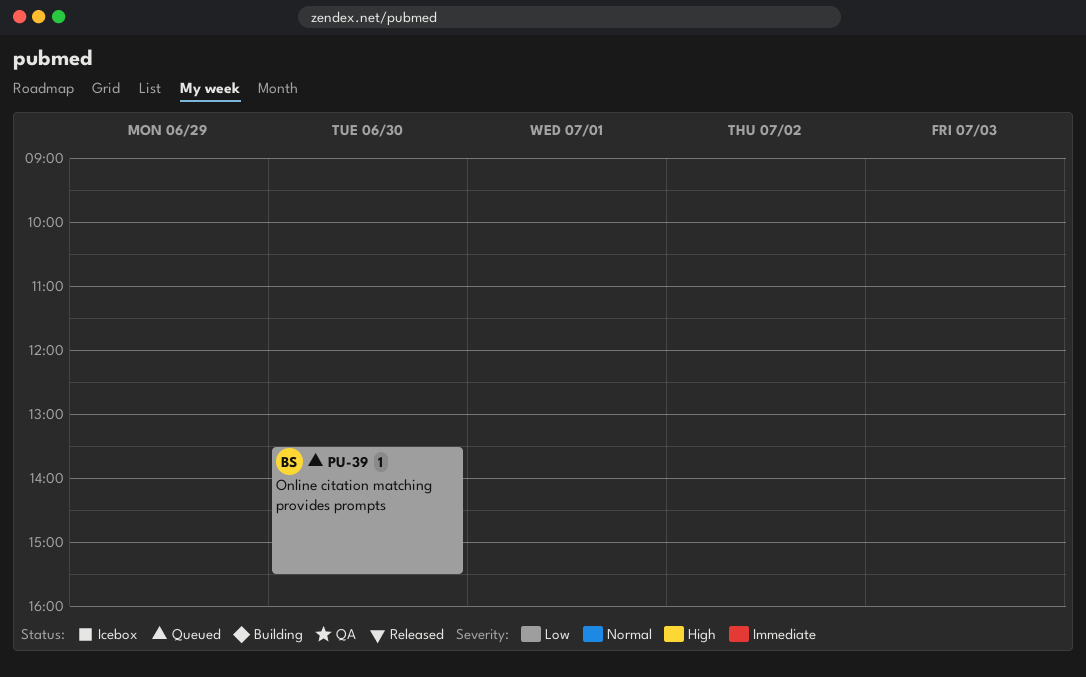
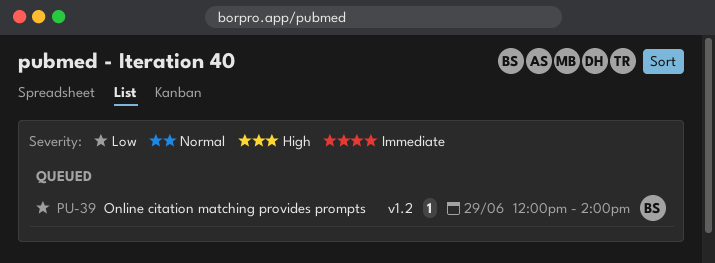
PU-39, day: Jun 30 -> Jun 29
PU-39, begins: 13:30 -> 12:00
PU-39, ends: 15:30 -> 14:00

